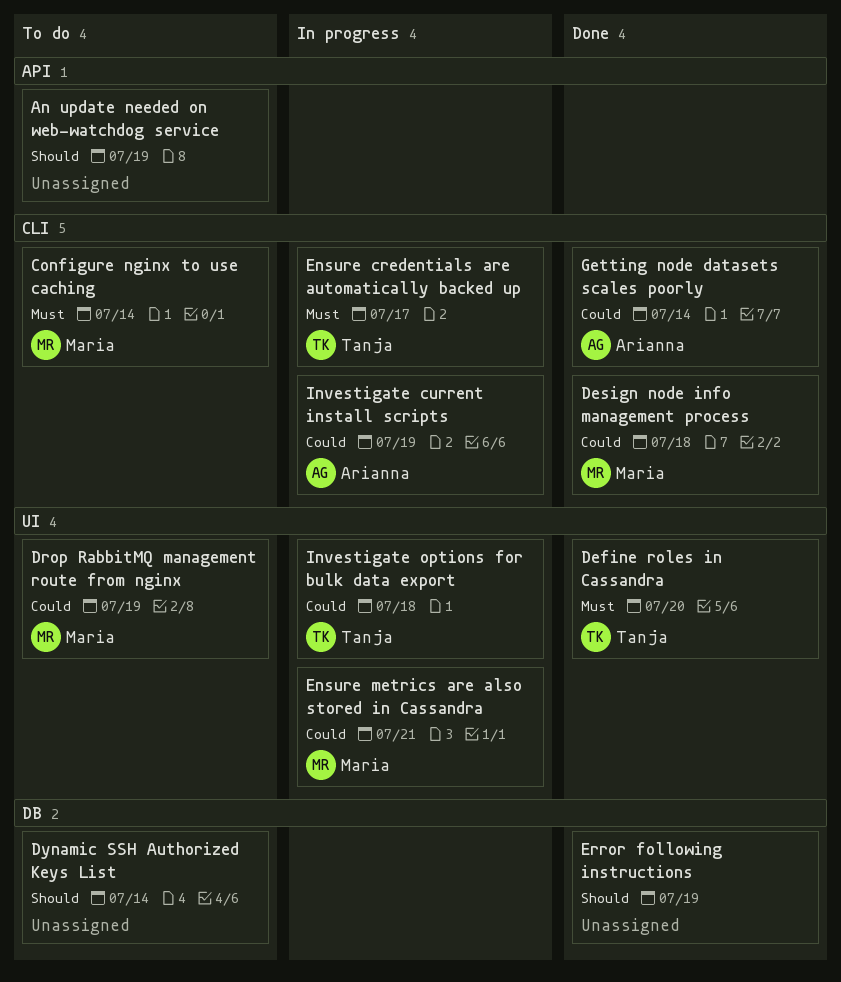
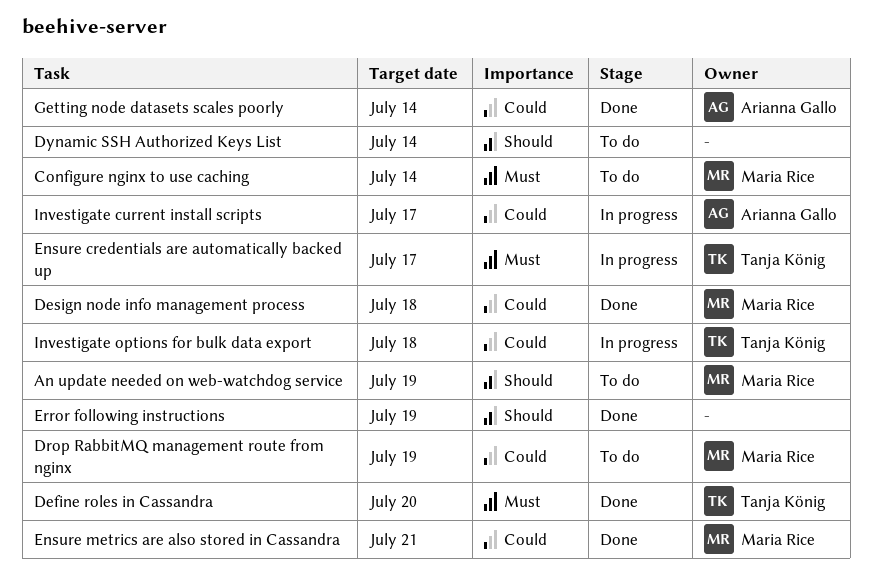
An update needed on web-watchdog service, owner: none -> Maria Rice
Ensure metrics are also stored in Cassandra, status: In progress -> Done
Investigate current install scripts, due: Jul 19 -> Jul 17

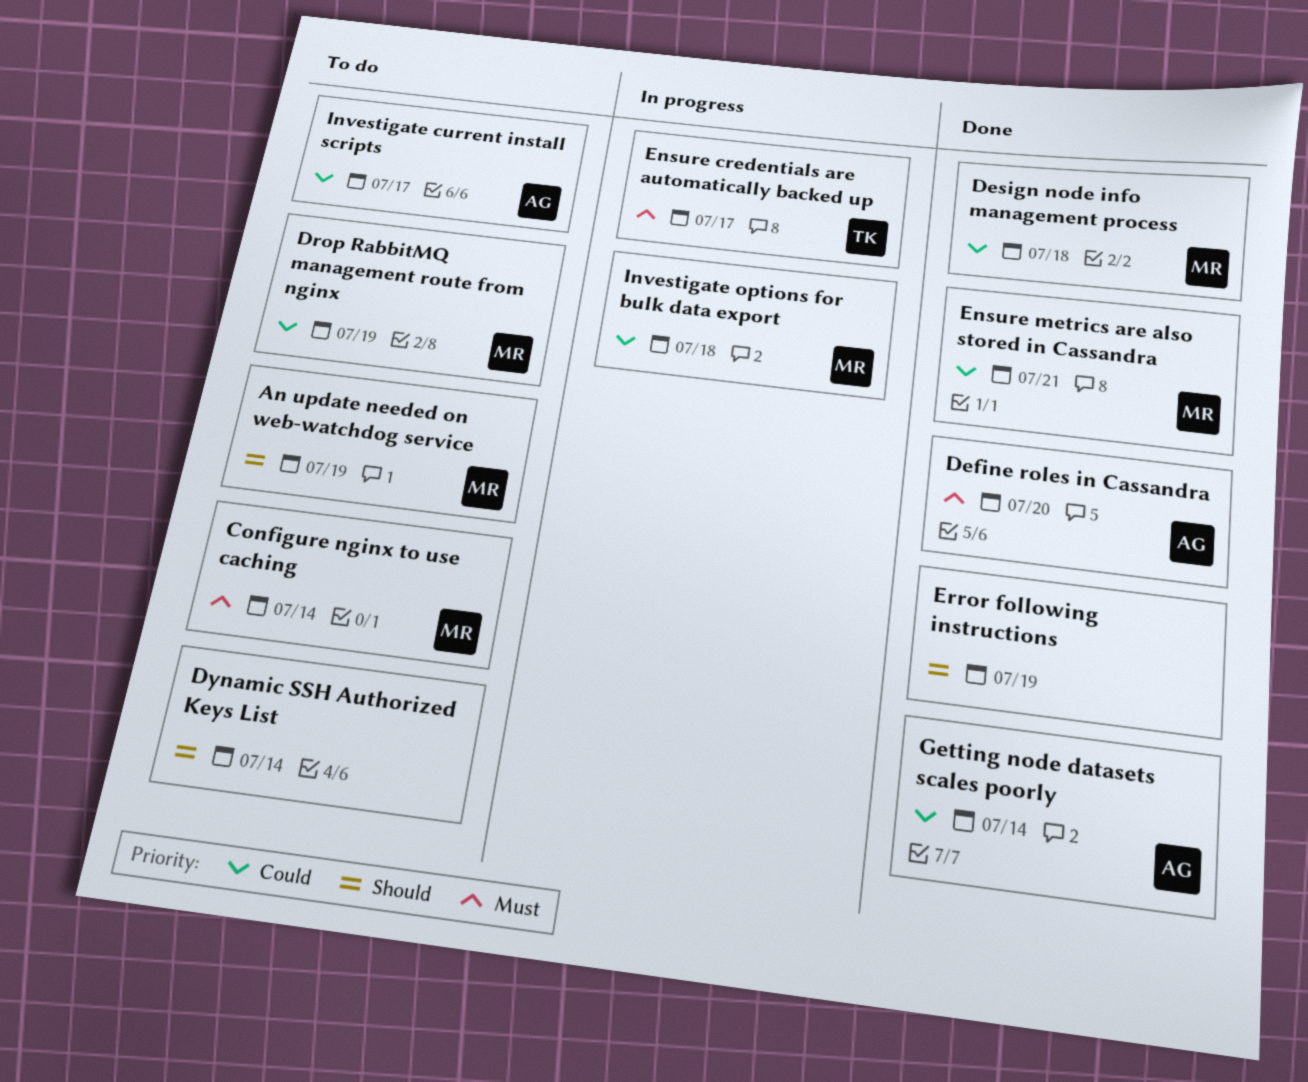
Define roles in Cassandra, owner: Tanja König -> Arianna Gallo
Investigate current install scripts, status: In progress -> To do
Investigate options for bulk data export, owner: Tanja König -> Maria Rice

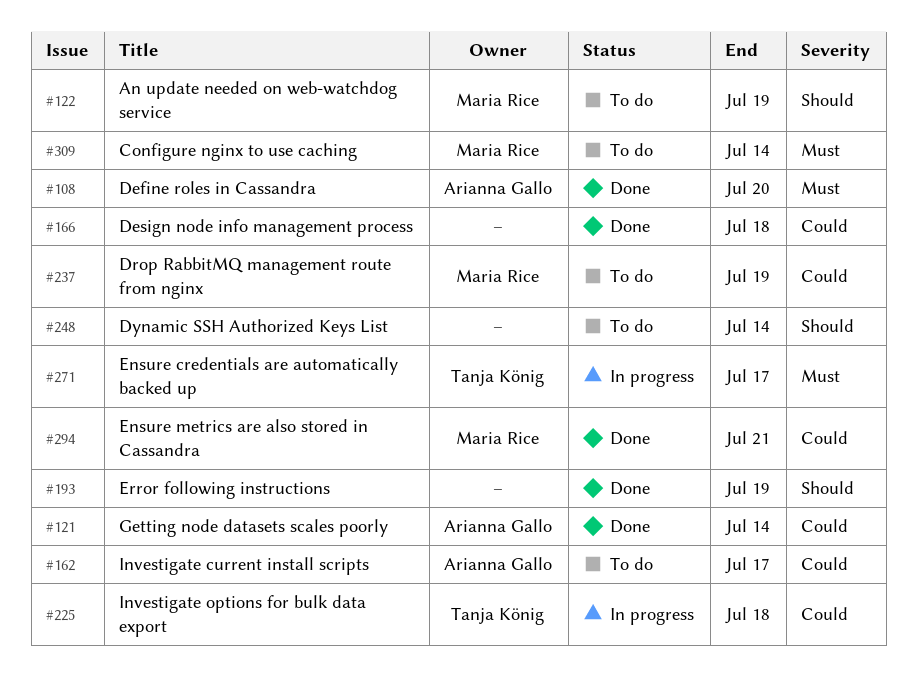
Design node info management process, owner: Maria Rice -> none
Investigate options for bulk data export, owner: Maria Rice -> Tanja König

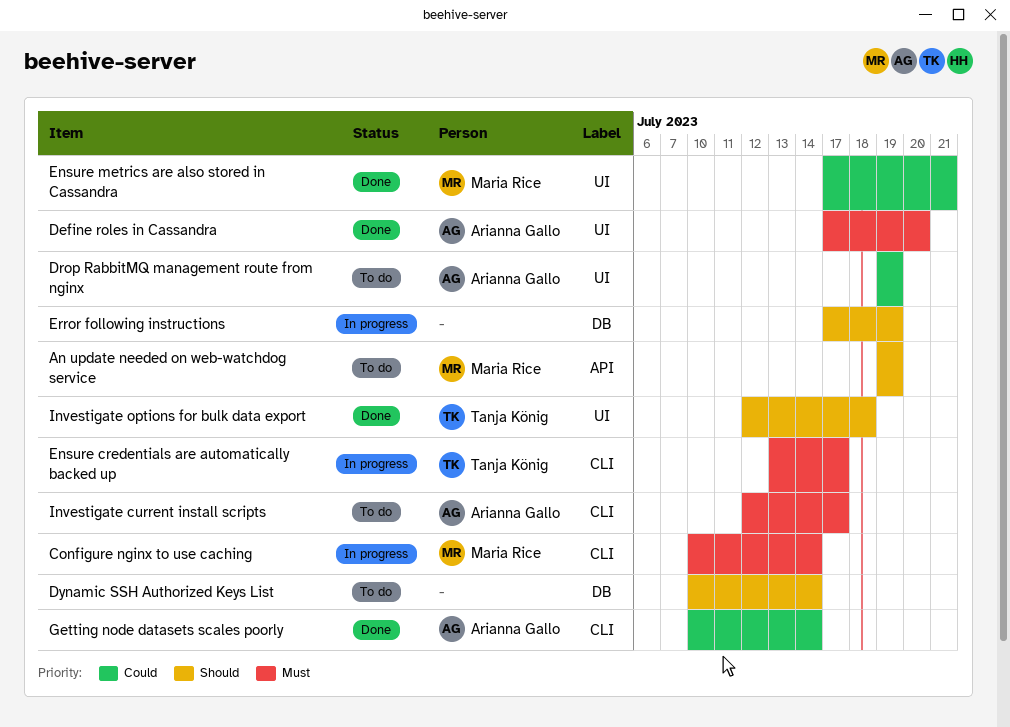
Configure nginx to use caching, status: To do -> In progress
Design node info management process: present -> none
Drop RabbitMQ management route from nginx, owner: Maria Rice -> Arianna Gallo
Error following instructions, status: Done -> In progress
Investigate current install scripts, priority: Could -> Must
Investigate options for bulk data export, status: In progress -> Done
Investigate options for bulk data export, priority: Could -> Should

